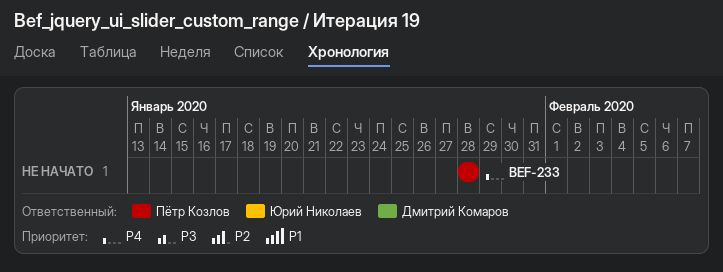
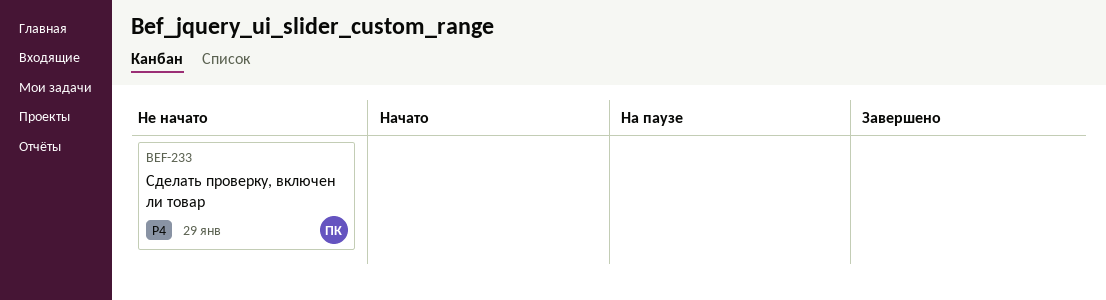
BEF-233, due: Jan 28 -> Jan 29

